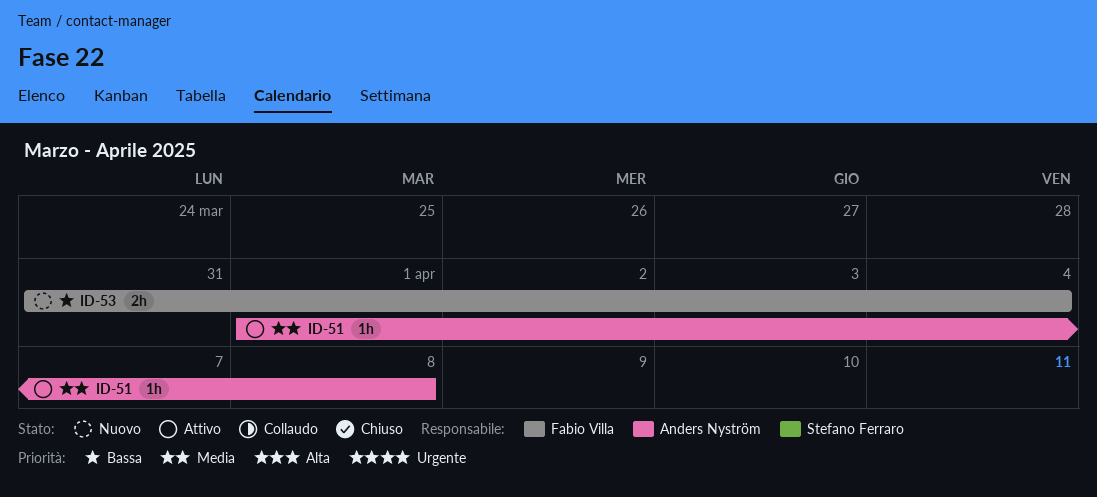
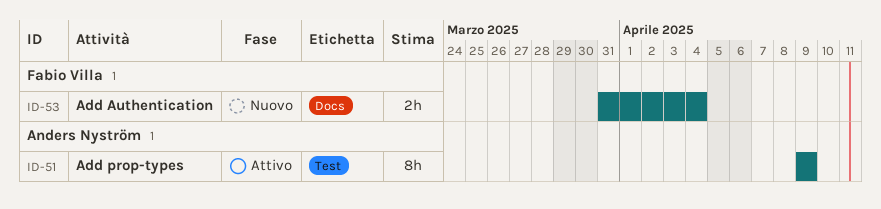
ID-51, estimate: 1h -> 8h
ID-51, start: Apr 1 -> Apr 9
ID-51, due: Apr 8 -> Apr 9

